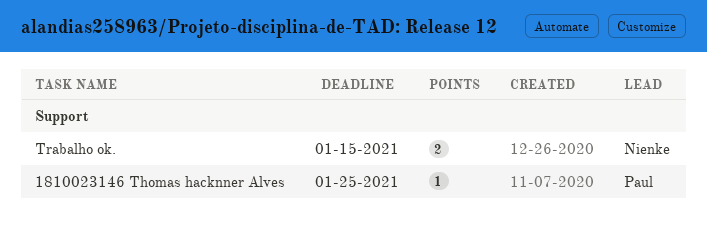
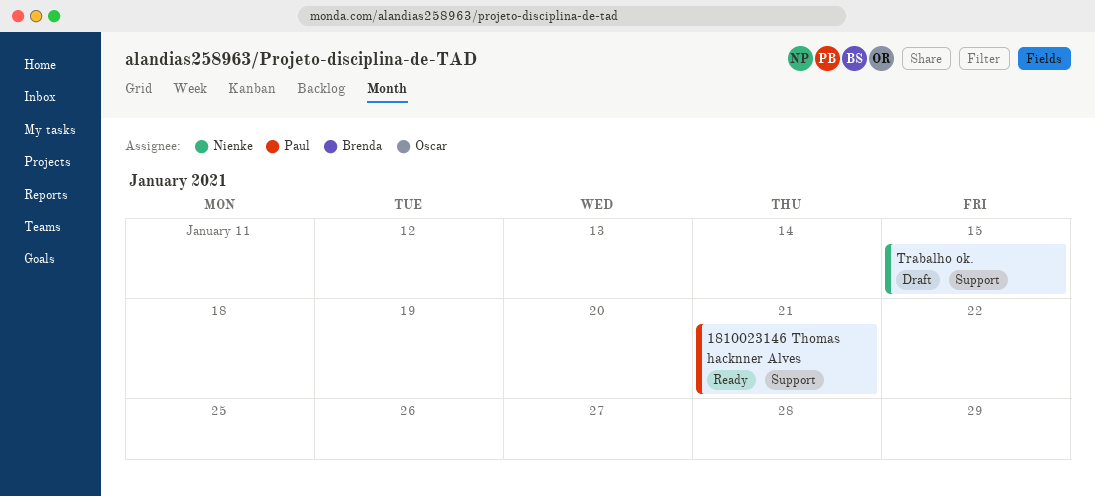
1810023146 Thomas hacknner Alves, due: Jan 25 -> Jan 21

